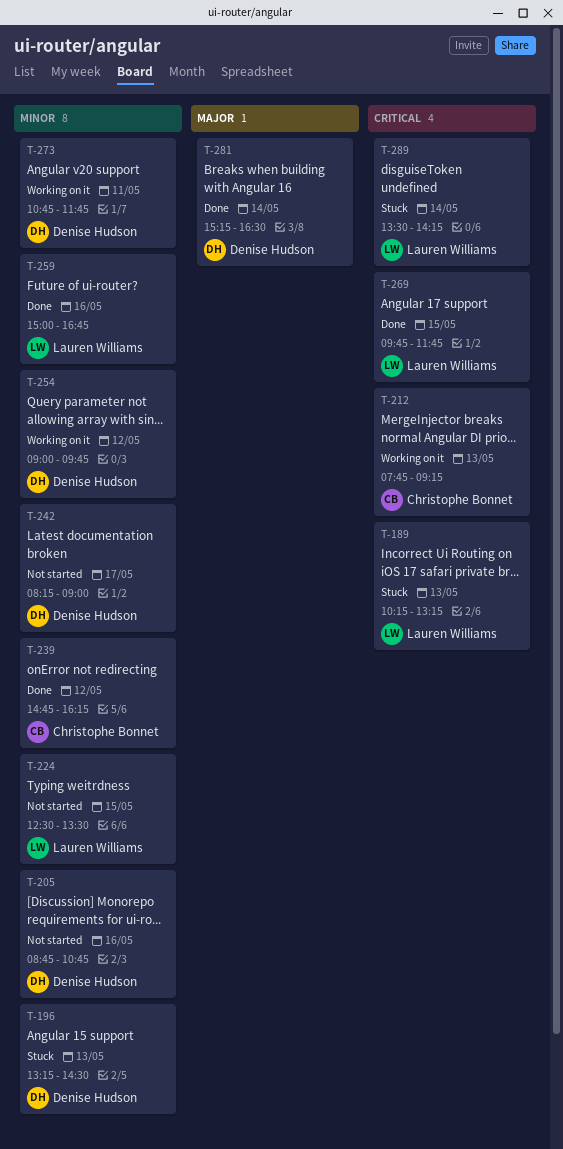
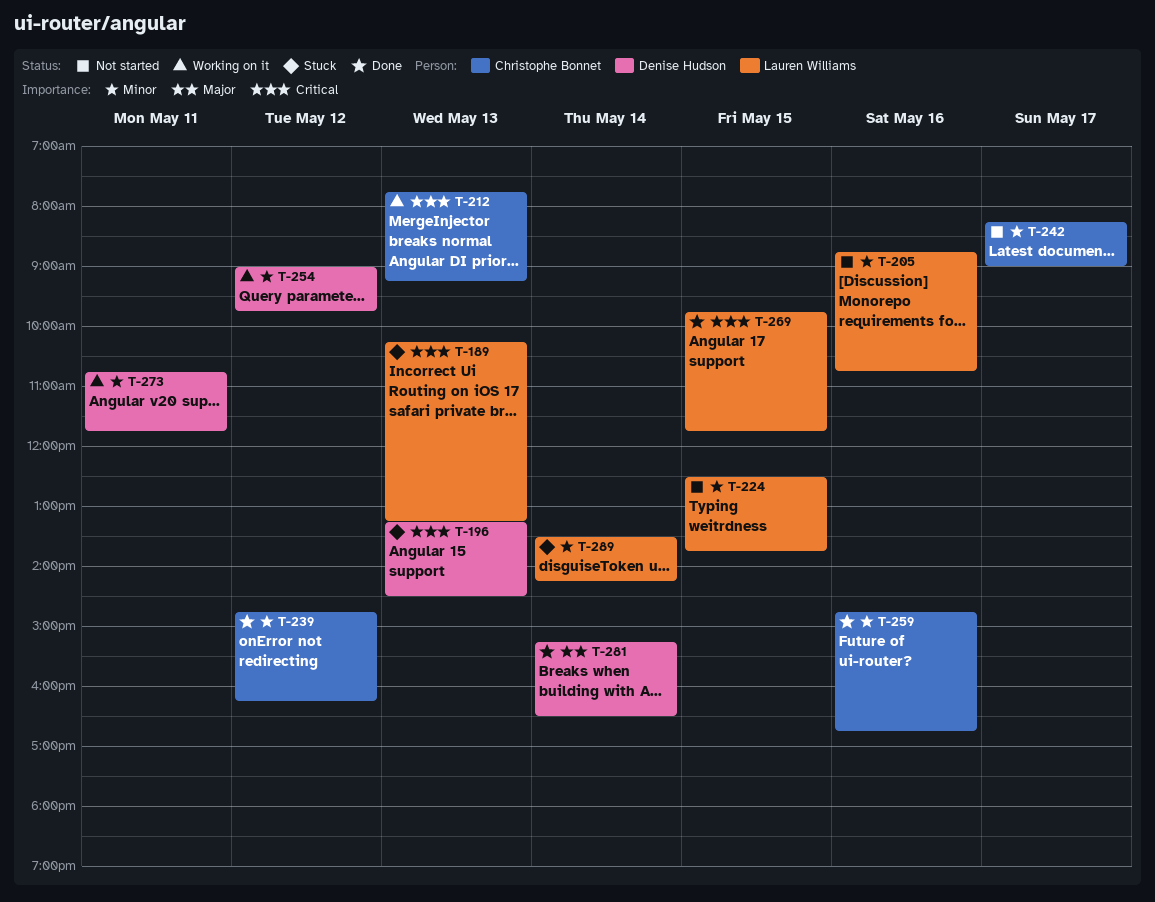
T-196, priority: Minor -> Critical
T-205, owner: Denise Hudson -> Lauren Williams
T-224, ends: 13:30 -> 13:45
T-242, owner: Denise Hudson -> Christophe Bonnet
T-259, owner: Lauren Williams -> Christophe Bonnet
T-259, begins: 15:00 -> 14:45
T-289, priority: Critical -> Minor

